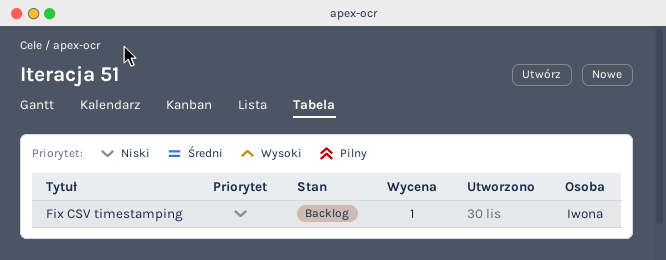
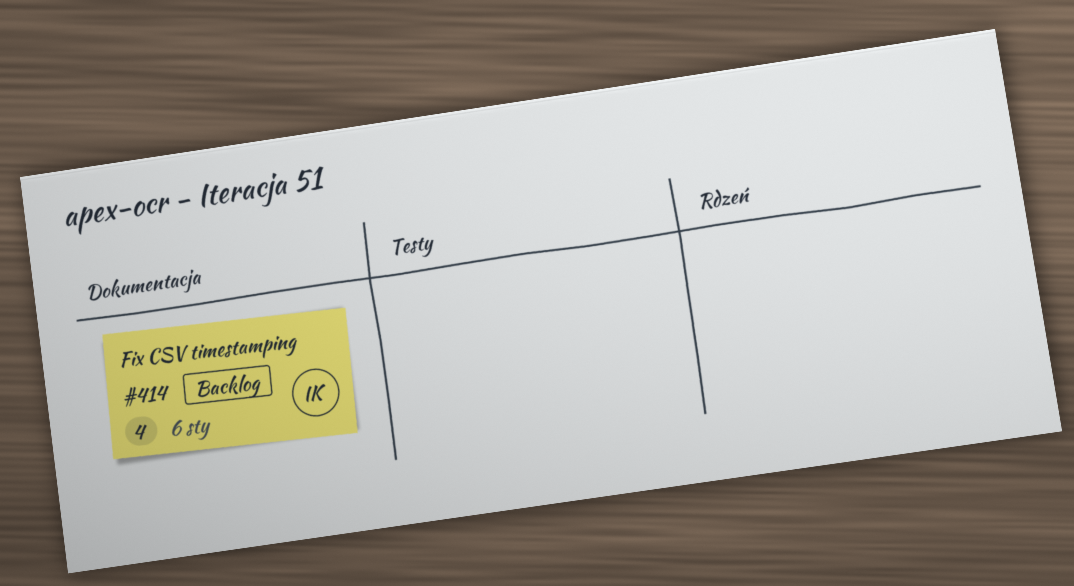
Fix CSV timestamping, estimate: 1 -> 4

